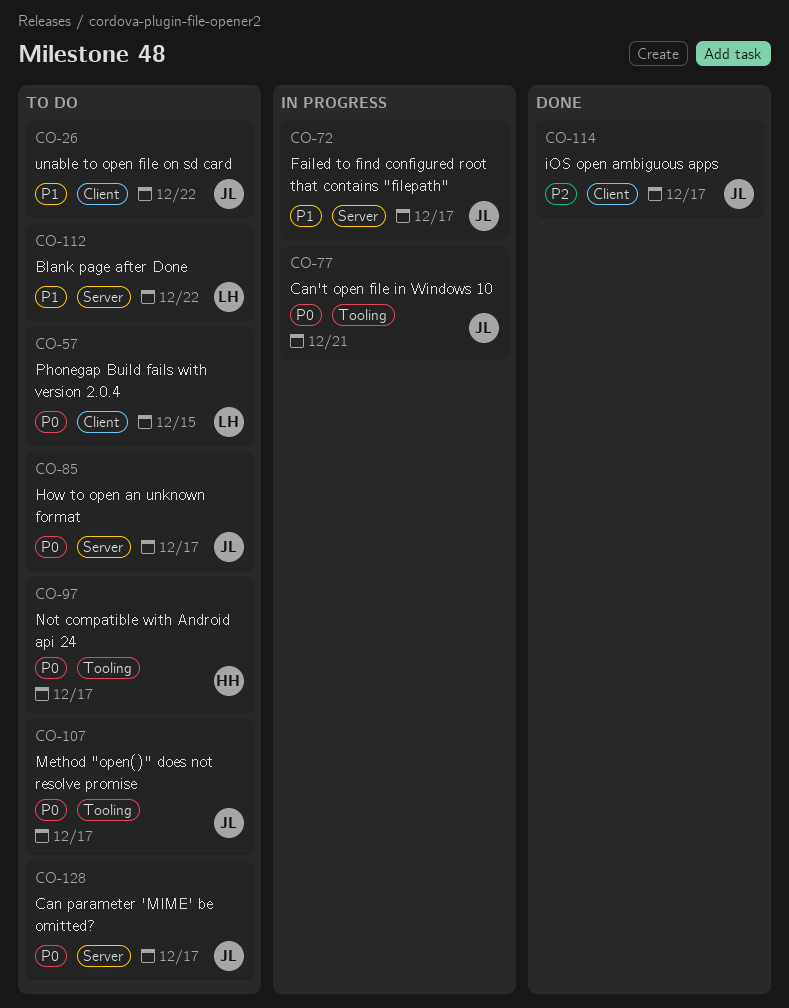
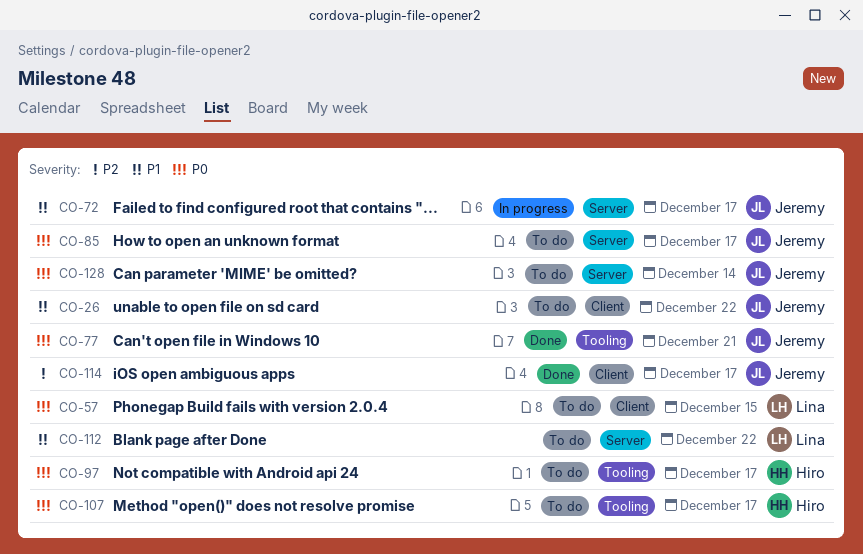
CO-77, status: In progress -> Done
CO-107, owner: Jeremy -> Hiro
CO-128, due: Dec 17 -> Dec 14

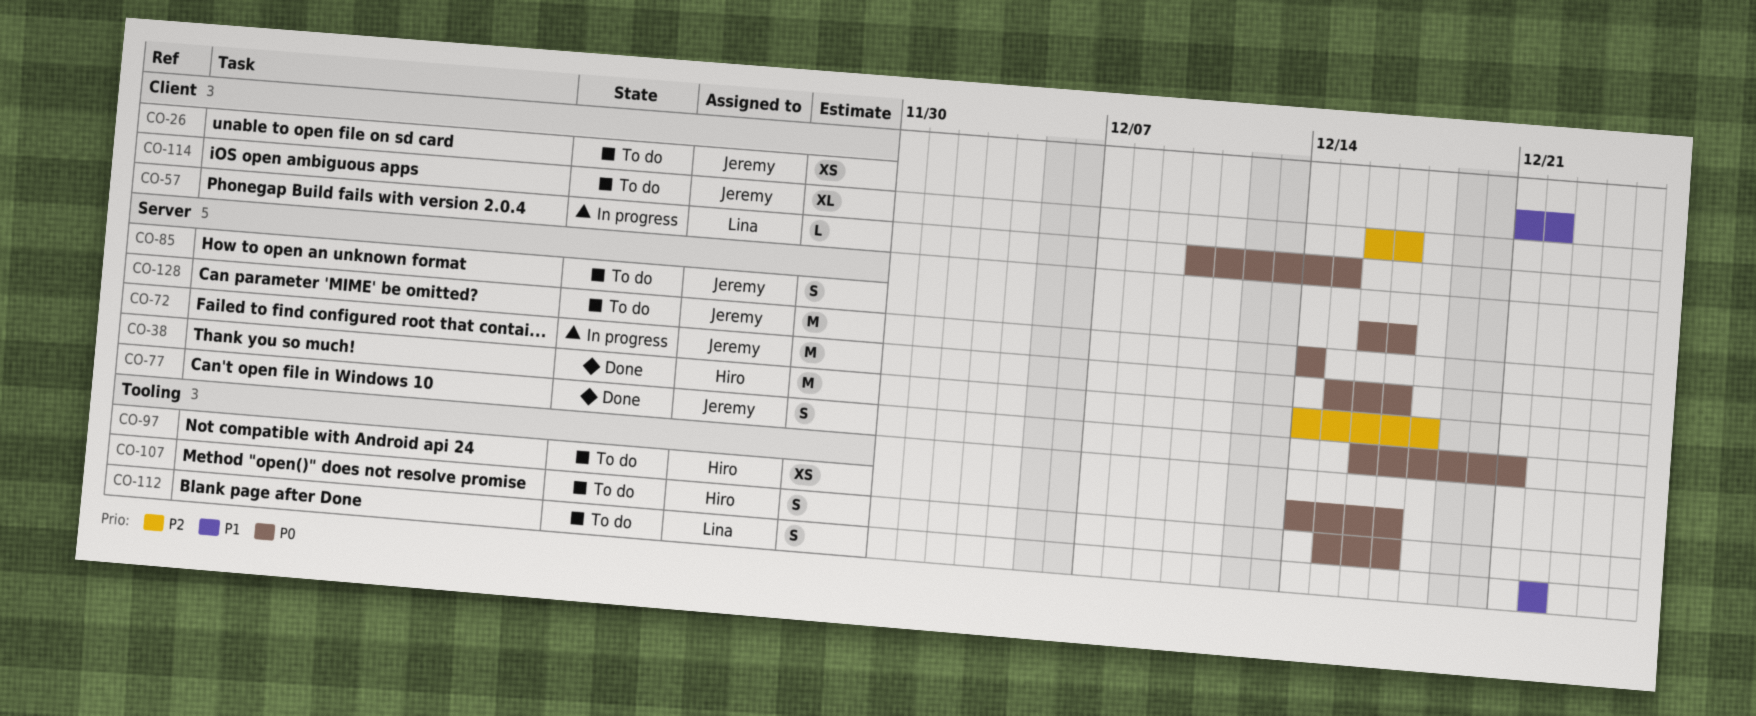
CO-38: none -> present
CO-57, status: To do -> In progress
CO-72, priority: P1 -> P0
CO-77, label: Tooling -> Server
CO-112, label: Server -> Tooling
CO-114, status: Done -> To do

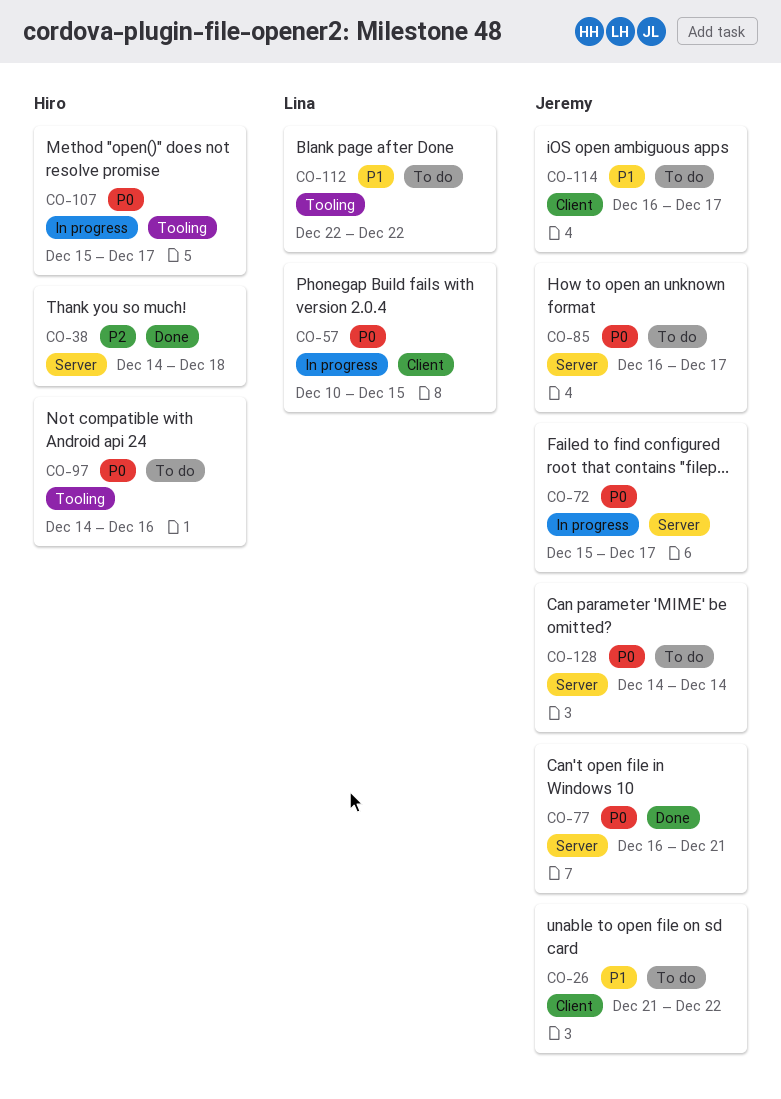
CO-97, due: Dec 17 -> Dec 16
CO-107, status: To do -> In progress
CO-114, priority: P2 -> P1

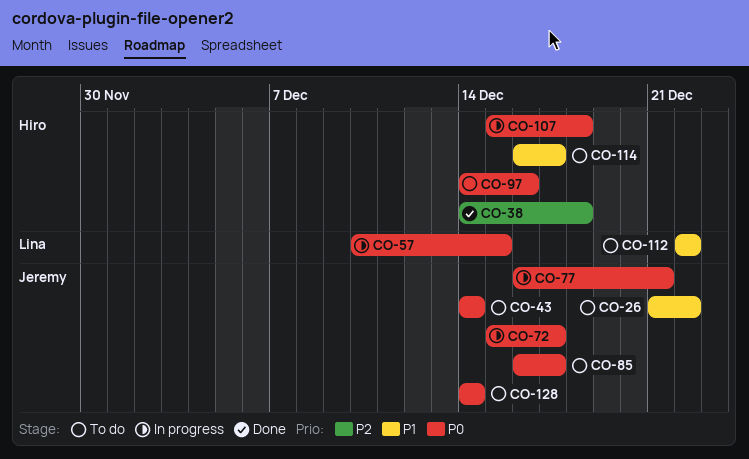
CO-43: none -> present
CO-77, status: Done -> In progress
CO-107, due: Dec 17 -> Dec 18
CO-114, owner: Jeremy -> Hiro

